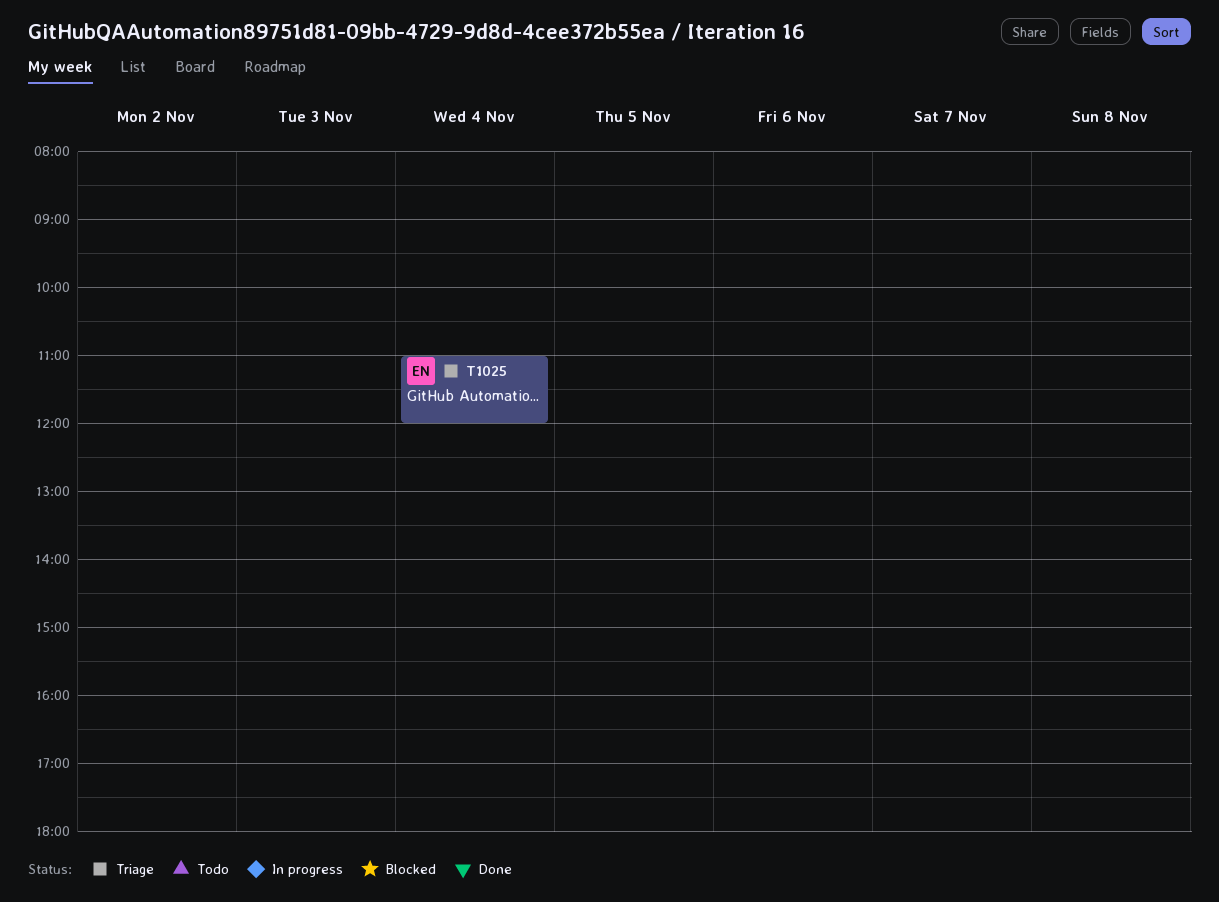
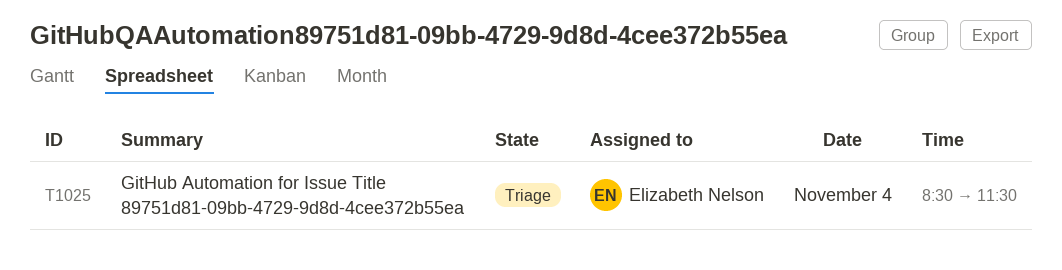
T1025, begins: 11:00 -> 08:30
T1025, ends: 12:00 -> 11:30

